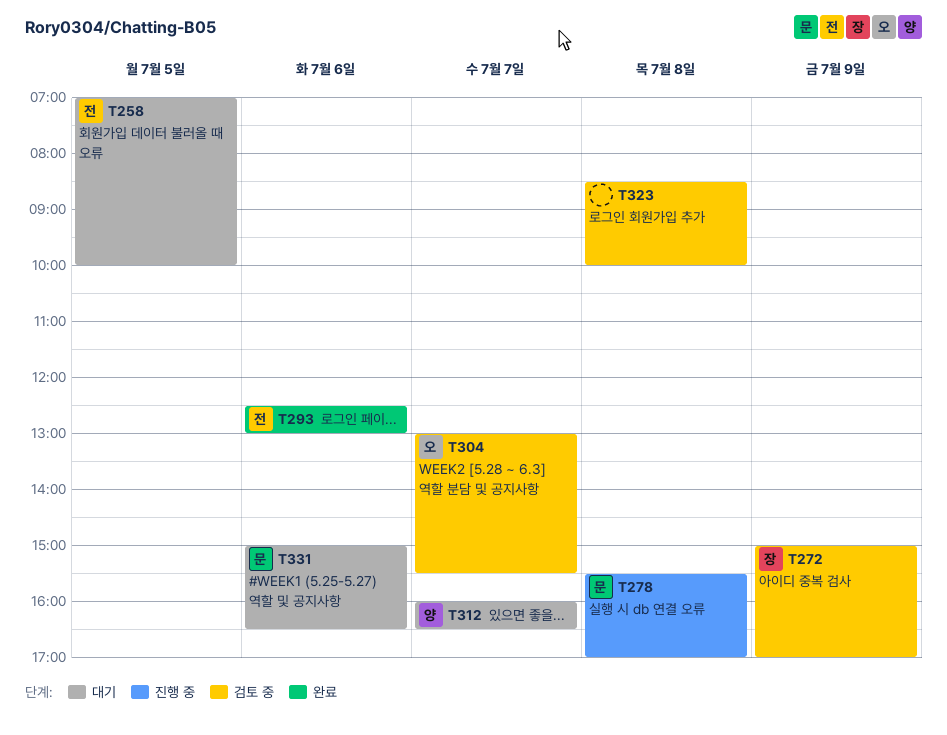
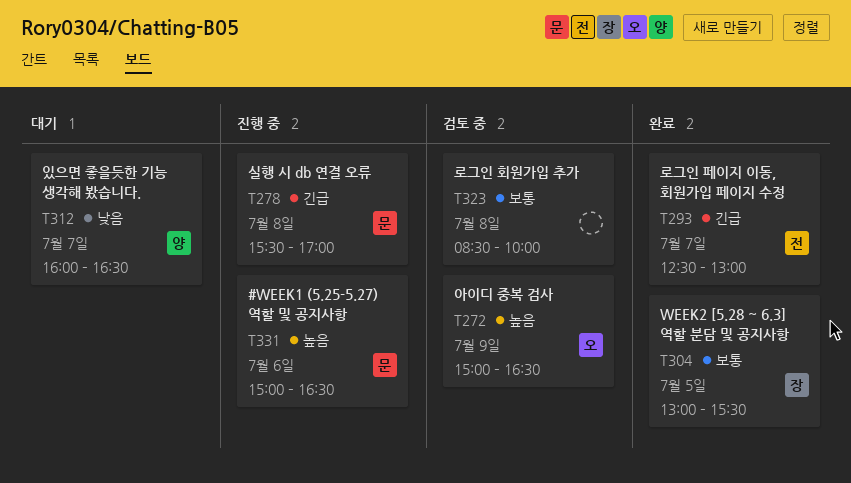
T258: present -> none
T272, owner: 장 -> 오
T272, ends: 17:00 -> 16:30
T293, day: Jul 6 -> Jul 7
T304, status: 검토 중 -> 완료
T304, owner: 오 -> 장
T304, day: Jul 7 -> Jul 5
T331, status: 대기 -> 진행 중

